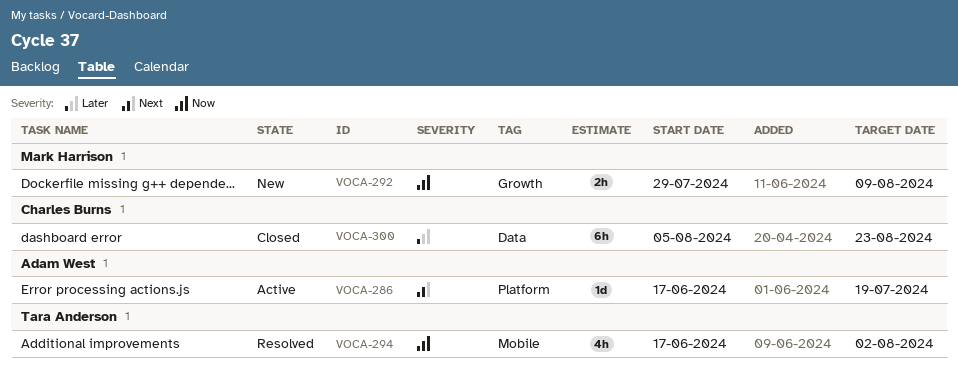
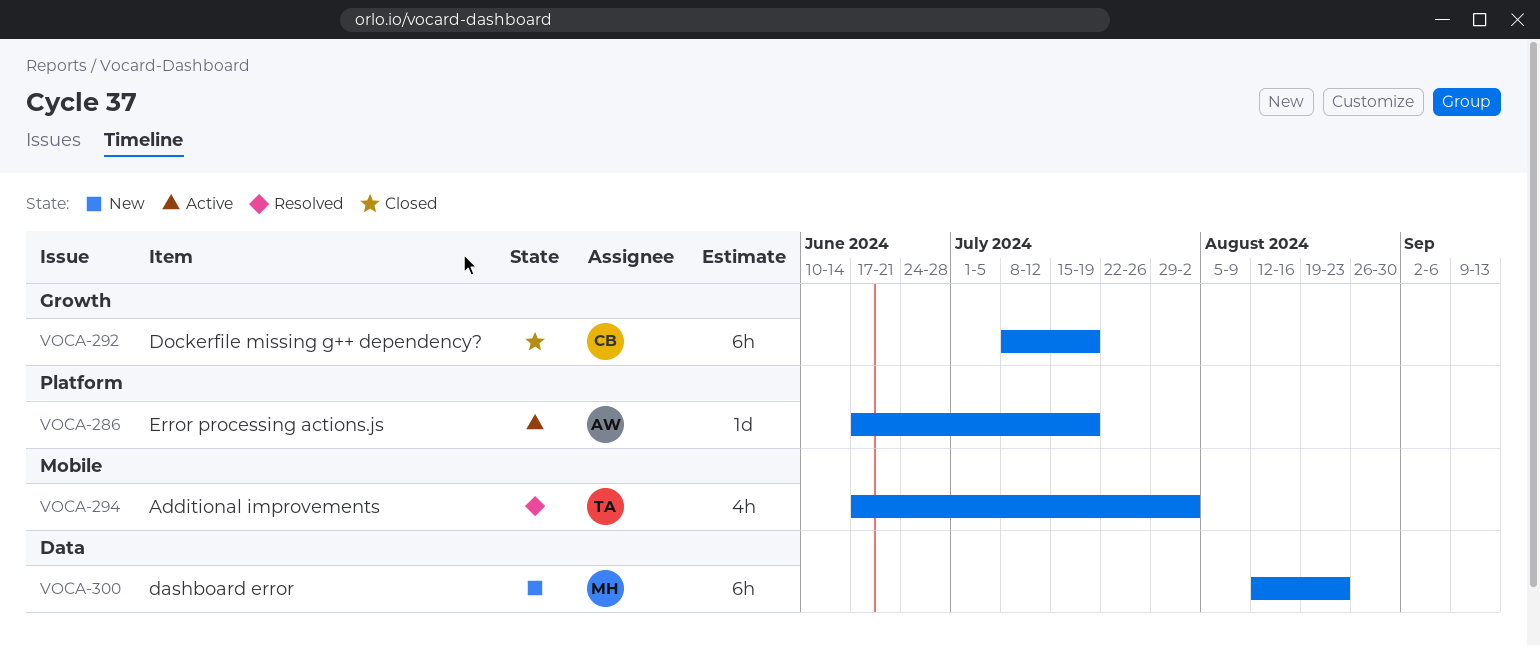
VOCA-292, status: New -> Closed
VOCA-292, owner: Mark Harrison -> Charles Burns
VOCA-292, estimate: 2h -> 6h
VOCA-292, start: Jul 29 -> Jul 8
VOCA-292, due: Aug 9 -> Jul 19
VOCA-300, status: Closed -> New
VOCA-300, owner: Charles Burns -> Mark Harrison
VOCA-300, start: Aug 5 -> Aug 12

